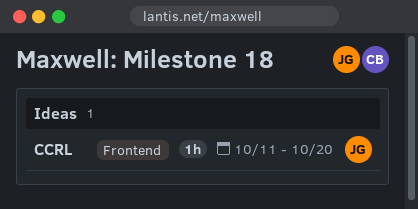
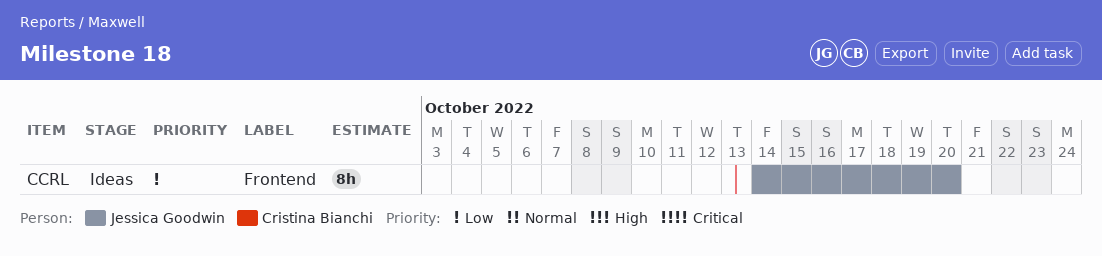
CCRL, estimate: 1h -> 8h
CCRL, start: Oct 11 -> Oct 14

